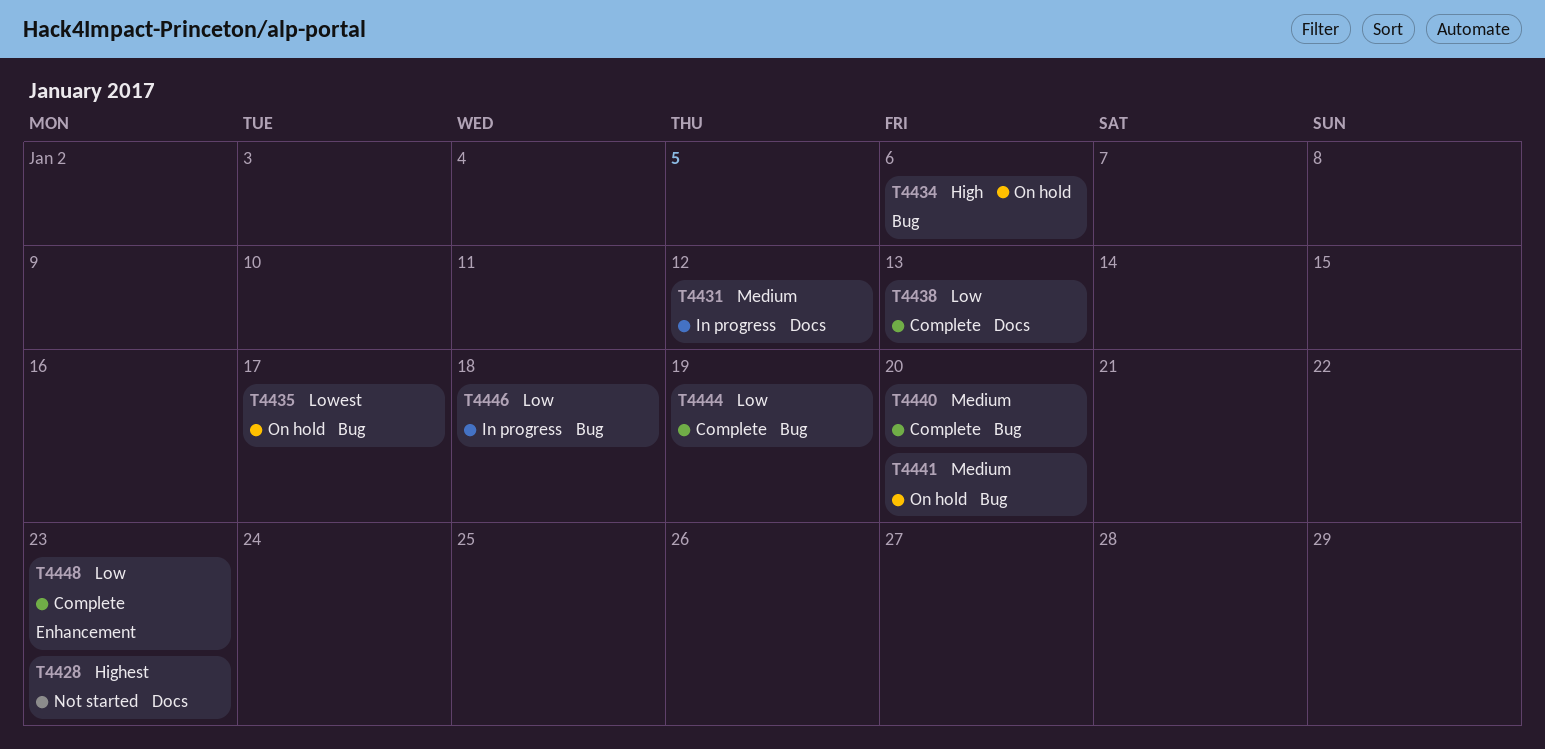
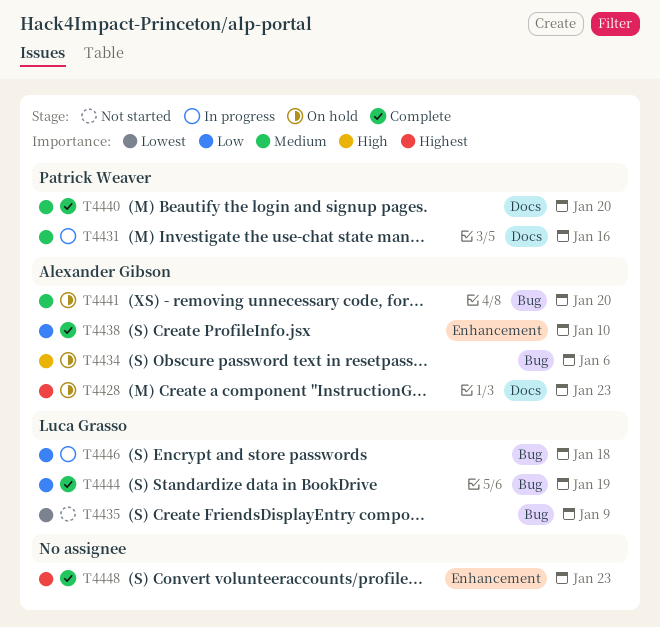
T4428, status: Not started -> On hold
T4431, due: Jan 12 -> Jan 16
T4435, status: On hold -> Not started
T4435, due: Jan 17 -> Jan 9
T4438, label: Docs -> Enhancement
T4438, due: Jan 13 -> Jan 10
T4440, label: Bug -> Docs
T4448, priority: Low -> Highest

